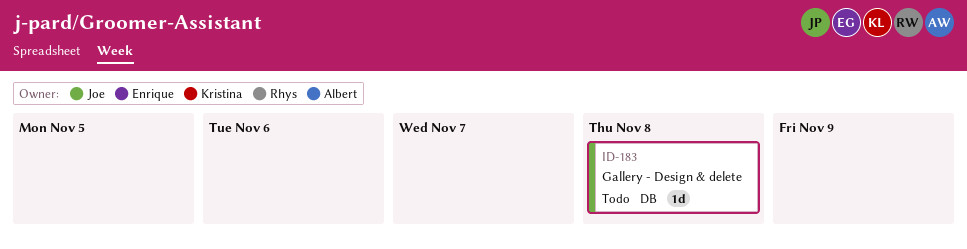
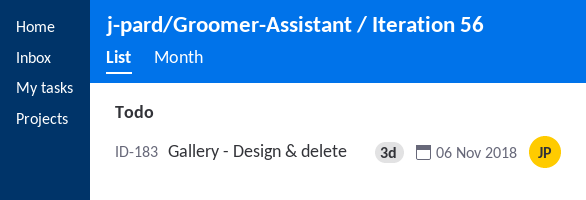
ID-183, estimate: 1d -> 3d
ID-183, due: Nov 8 -> Nov 6

